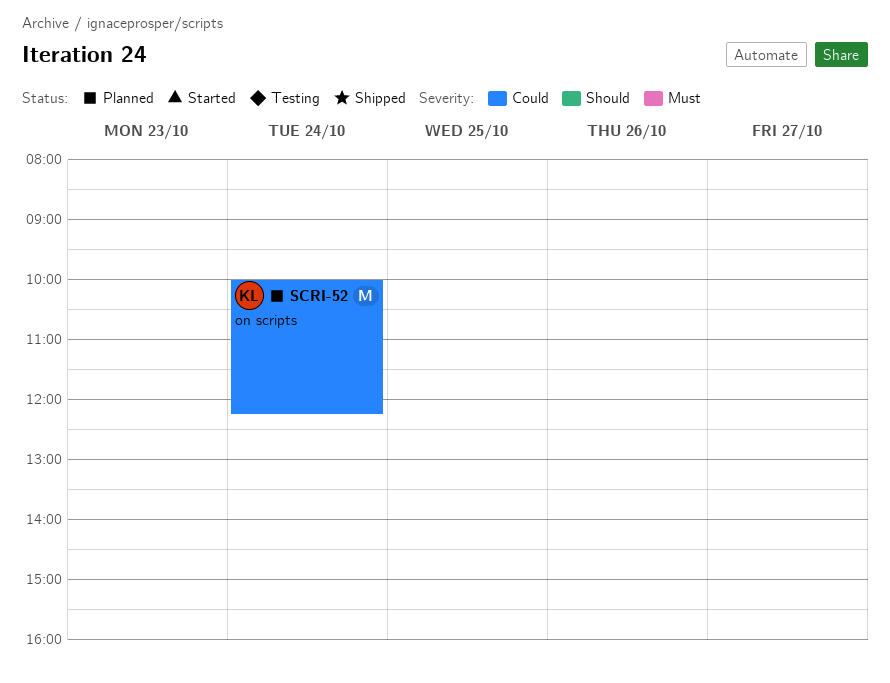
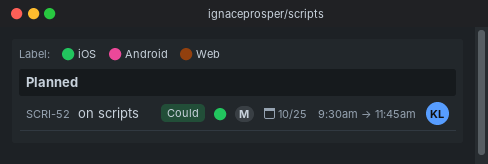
SCRI-52, day: Oct 24 -> Oct 25
SCRI-52, begins: 10:00 -> 09:30
SCRI-52, ends: 12:15 -> 11:45

